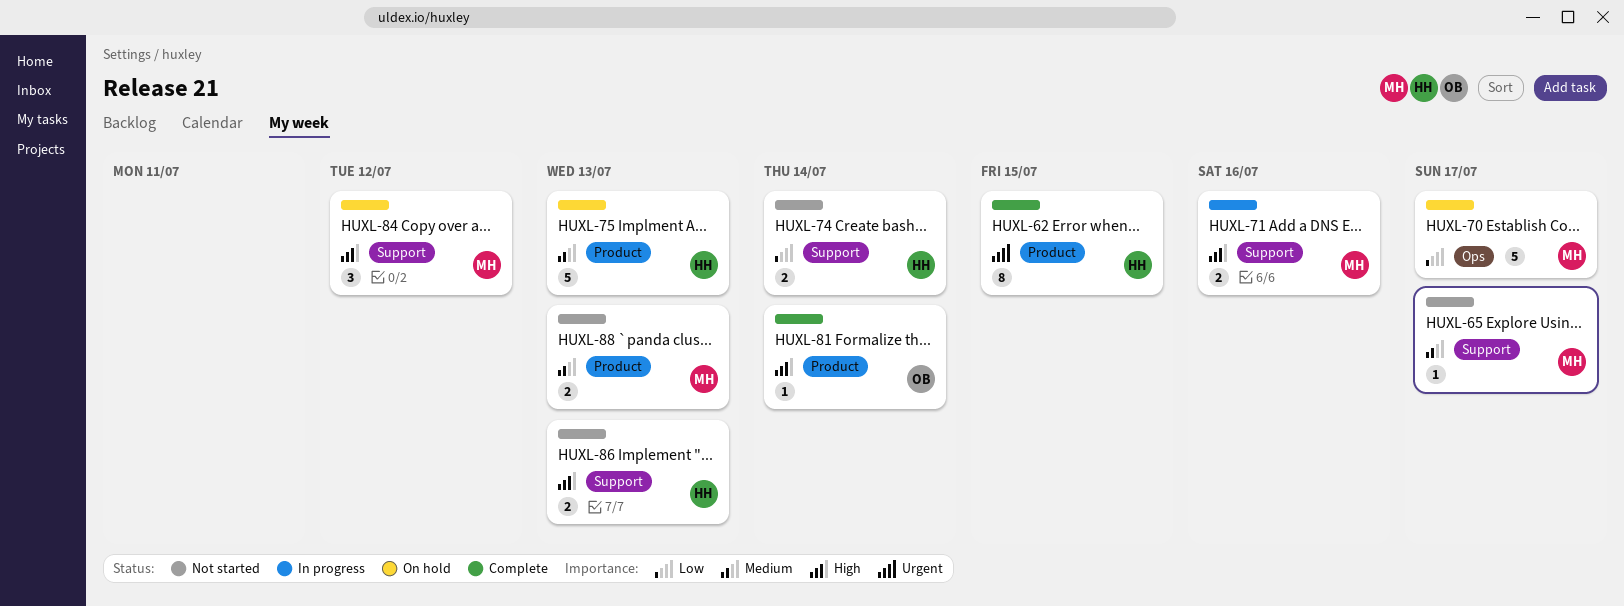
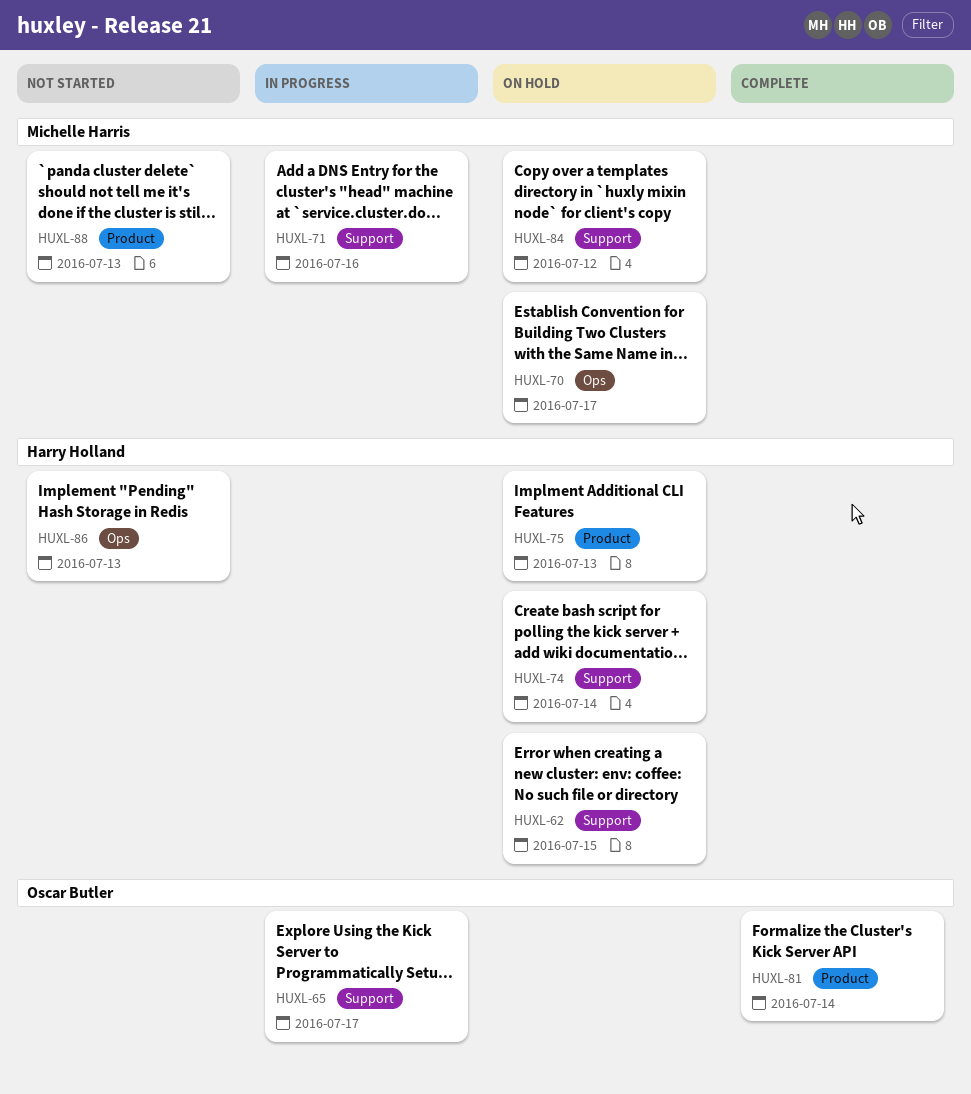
HUXL-62, status: Complete -> On hold
HUXL-62, label: Product -> Support
HUXL-65, status: Not started -> In progress
HUXL-65, owner: Michelle Harris -> Oscar Butler
HUXL-74, status: Not started -> On hold
HUXL-86, label: Support -> Ops

